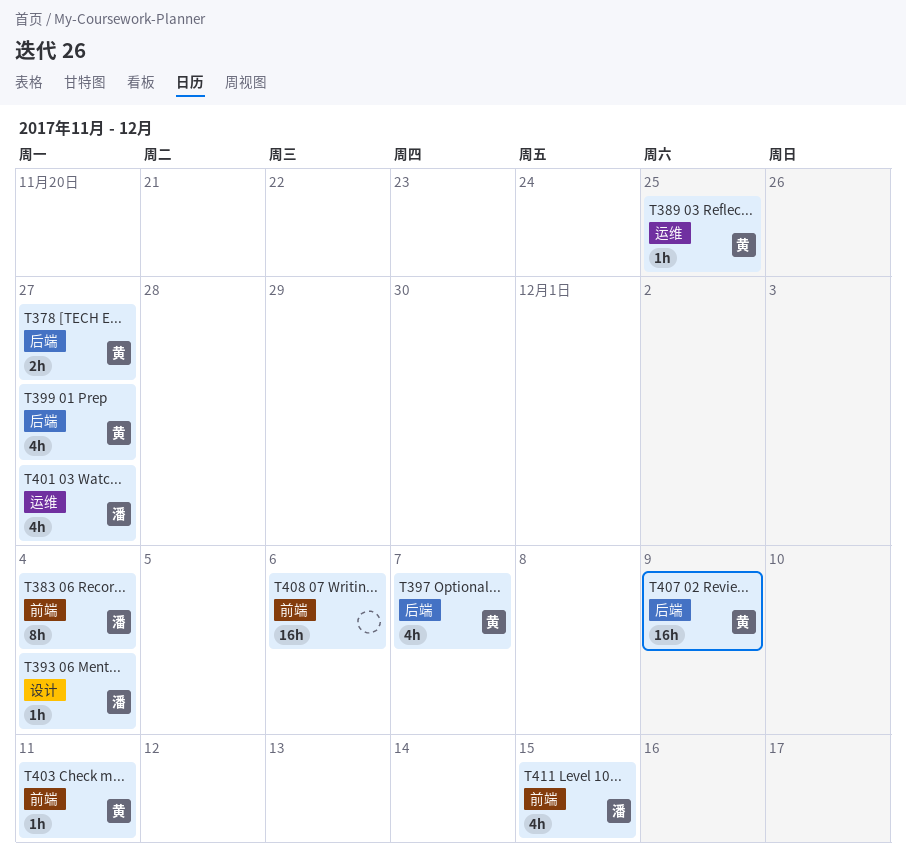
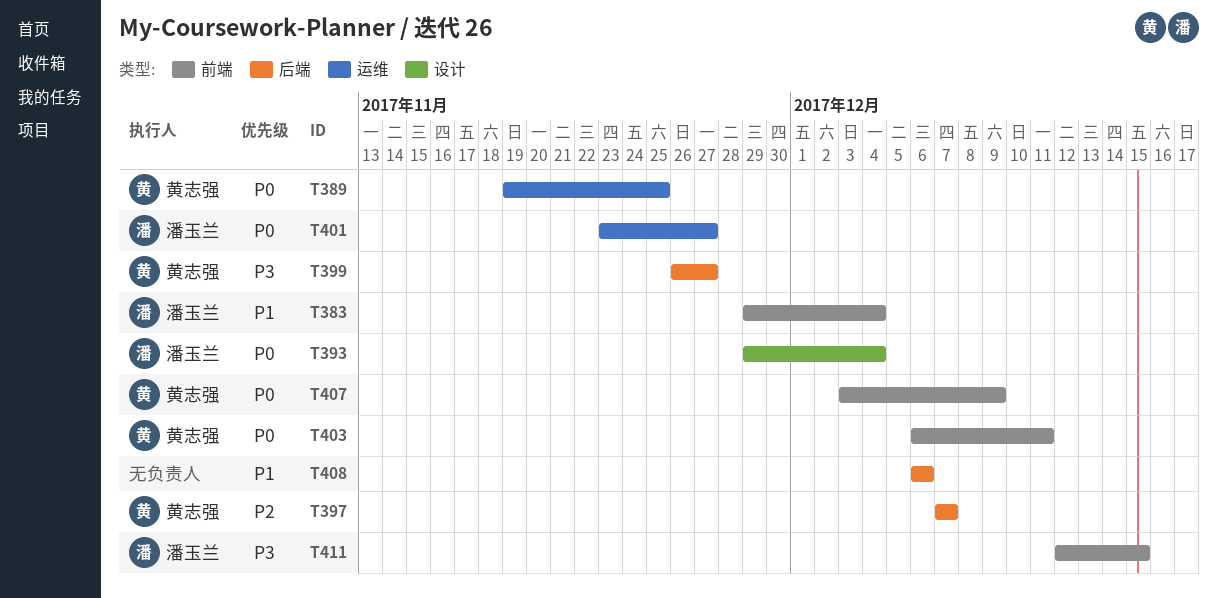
T378: present -> none
T407, label: 后端 -> 前端
T408, label: 前端 -> 后端

